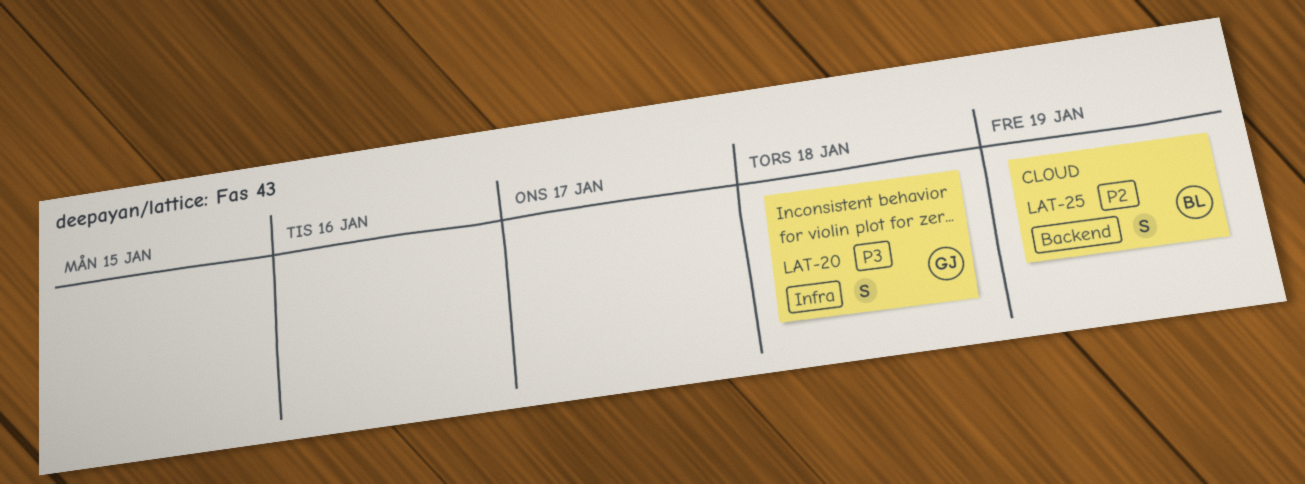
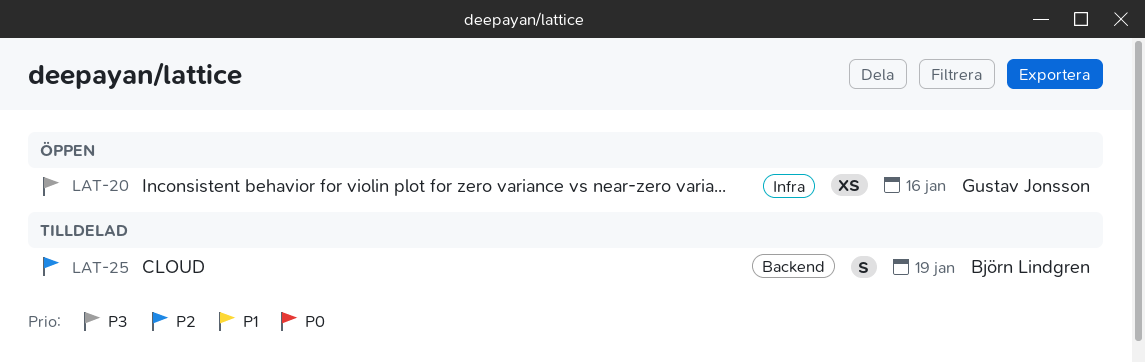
LAT-20, estimate: S -> XS
LAT-20, due: Jan 18 -> Jan 16

